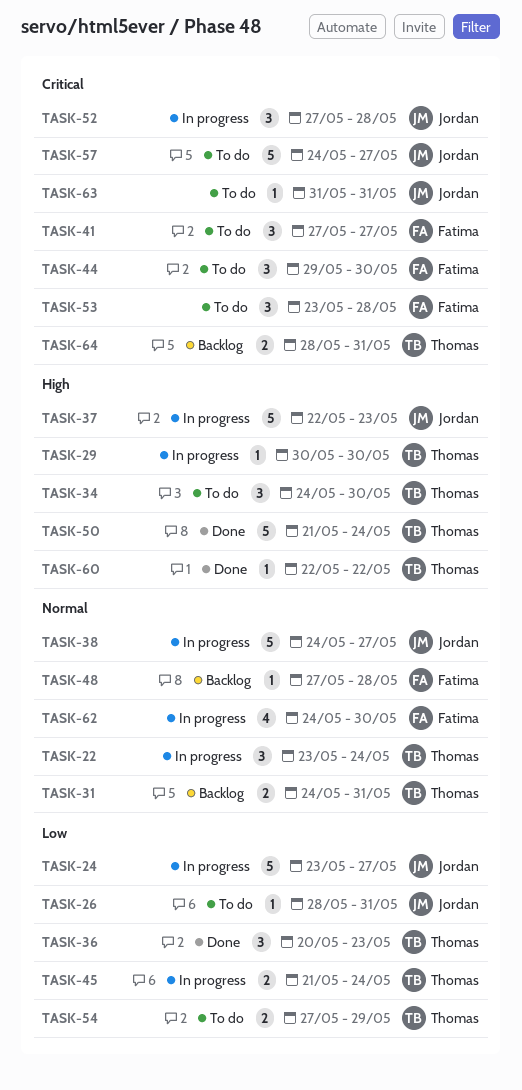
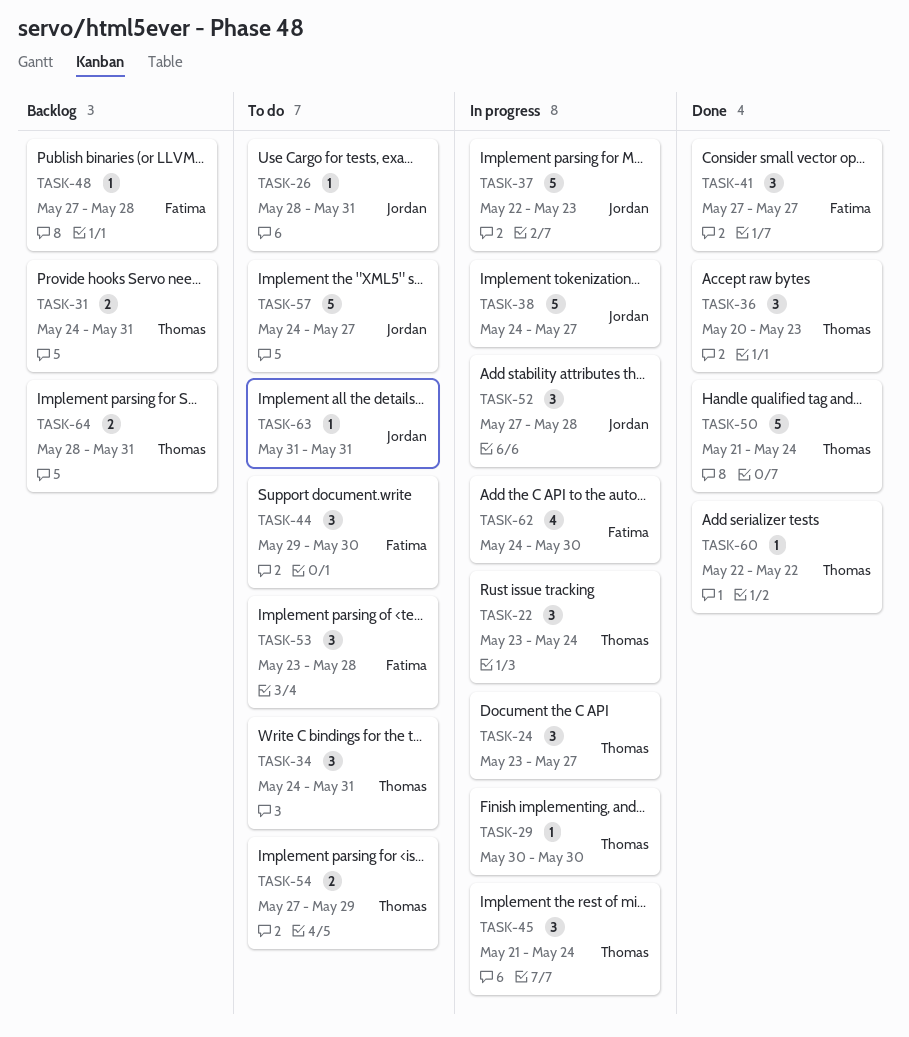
TASK-24, owner: Jordan -> Thomas
TASK-24, estimate: 5 -> 3
TASK-34, due: May 30 -> May 31
TASK-41, status: To do -> Done
TASK-45, estimate: 2 -> 3

